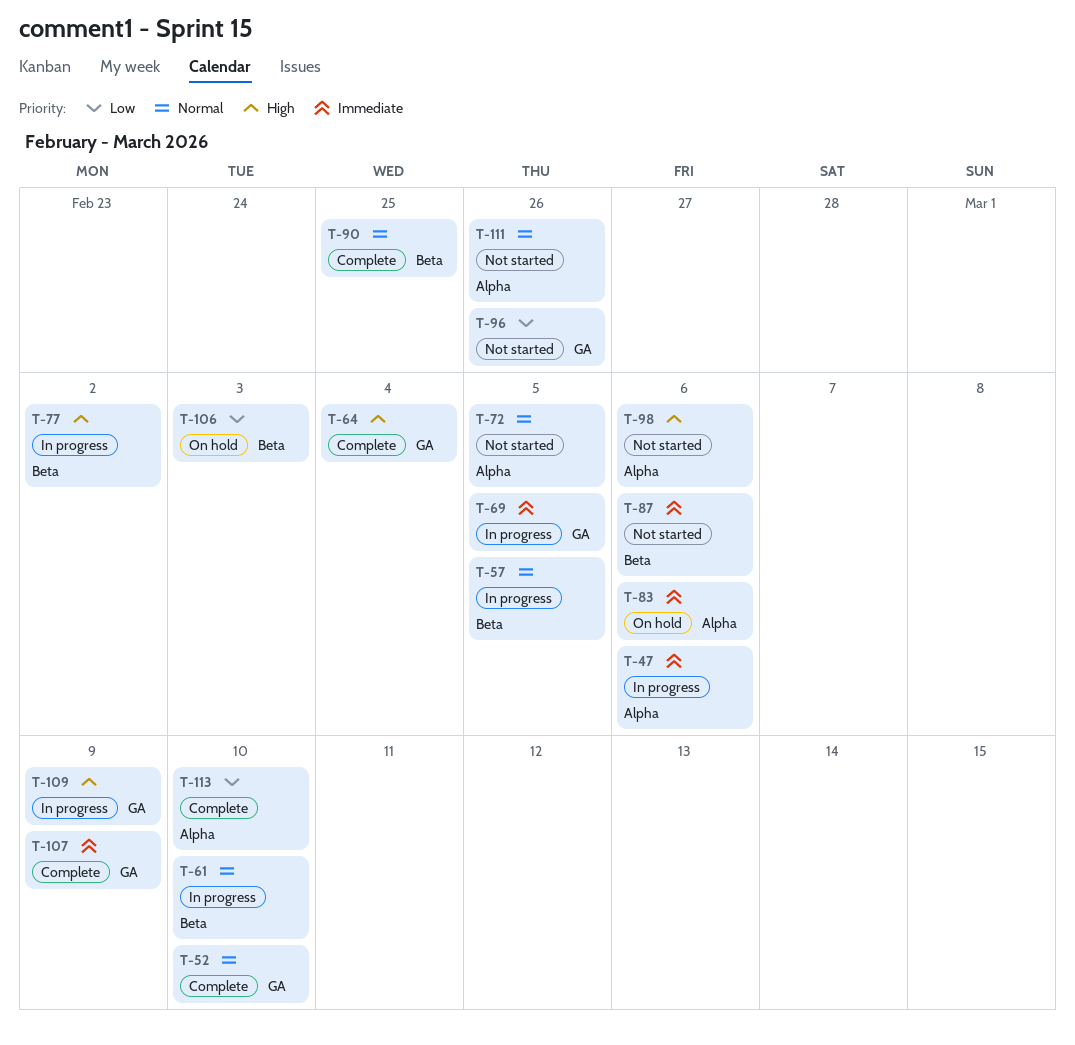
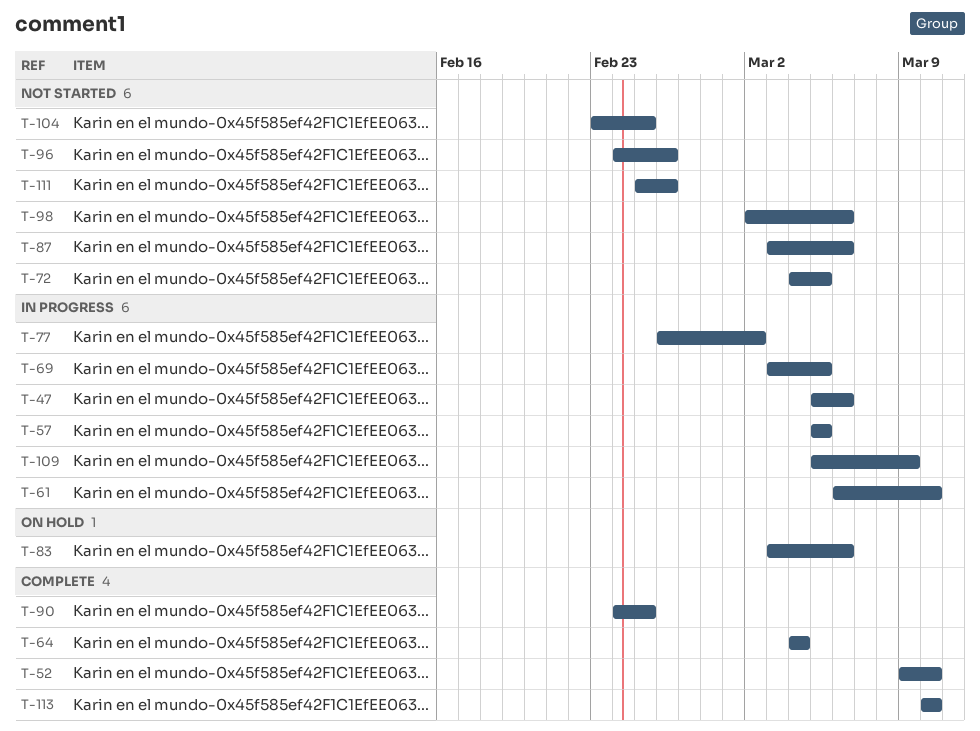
T-104: none -> present
T-106: present -> none
T-107: present -> none

